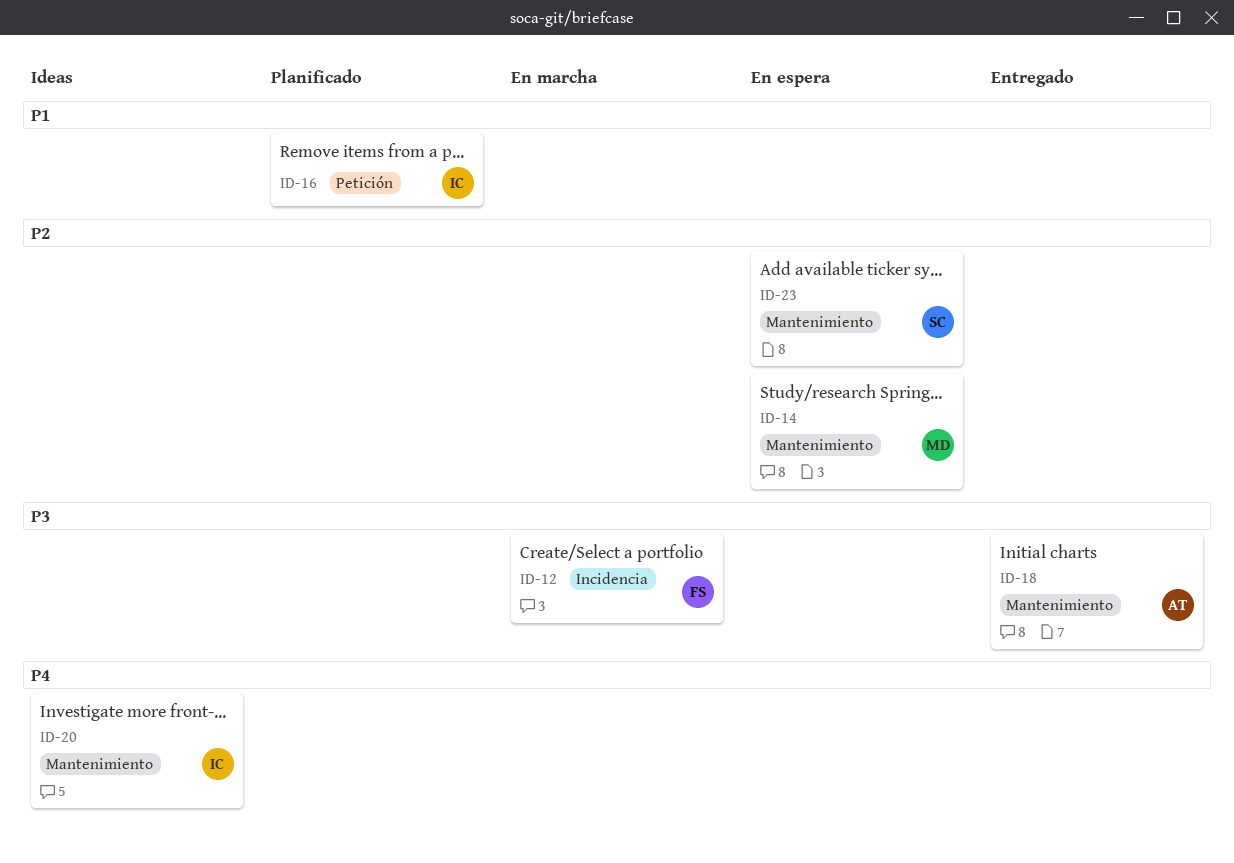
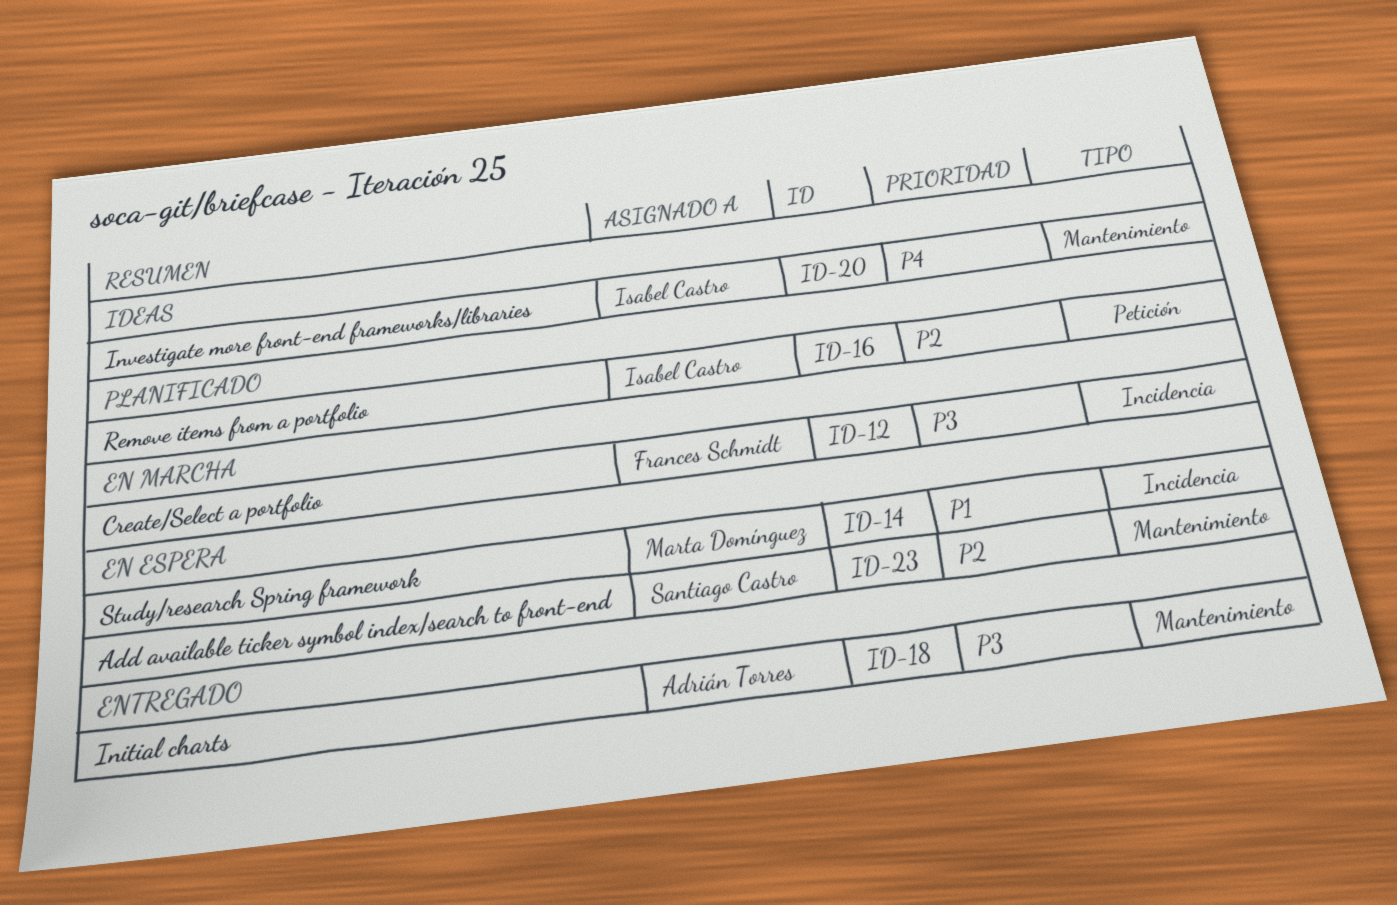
ID-14, priority: P2 -> P1
ID-14, label: Mantenimiento -> Incidencia
ID-16, priority: P1 -> P2

